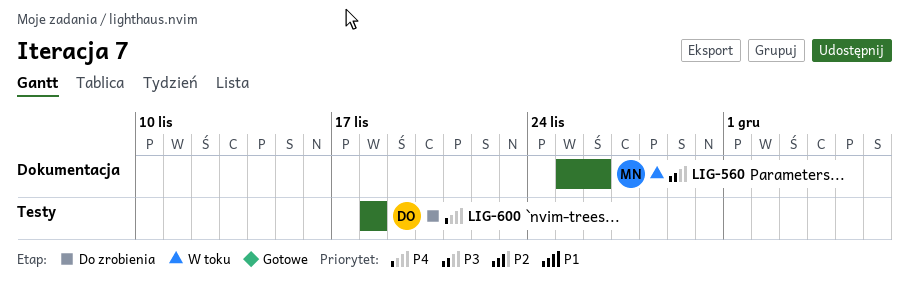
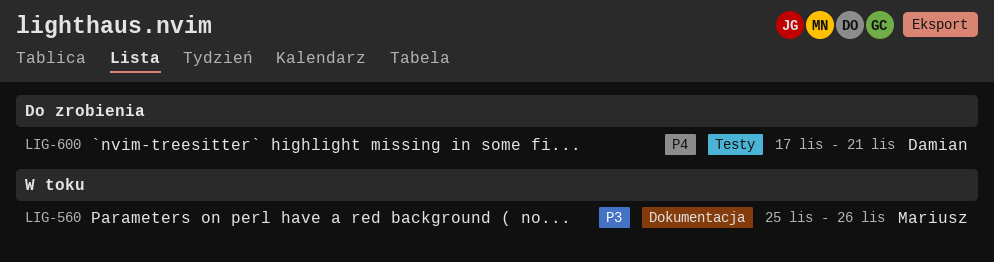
LIG-600, start: Nov 18 -> Nov 17
LIG-600, due: Nov 18 -> Nov 21

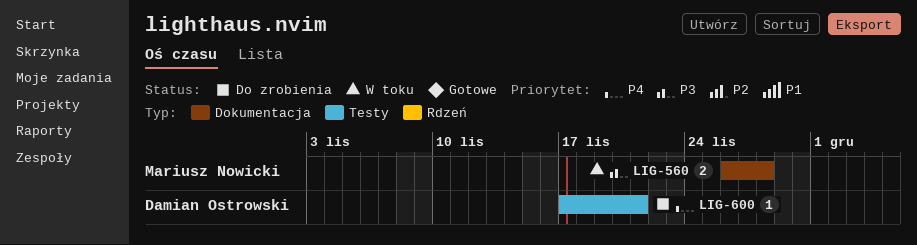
LIG-560, start: Nov 25 -> Nov 26
LIG-560, due: Nov 26 -> Nov 28

